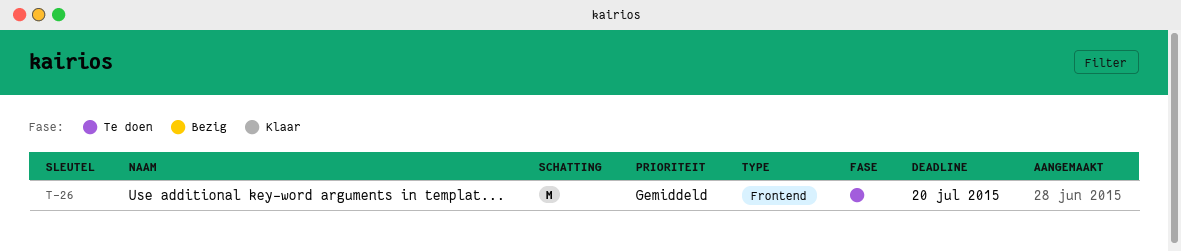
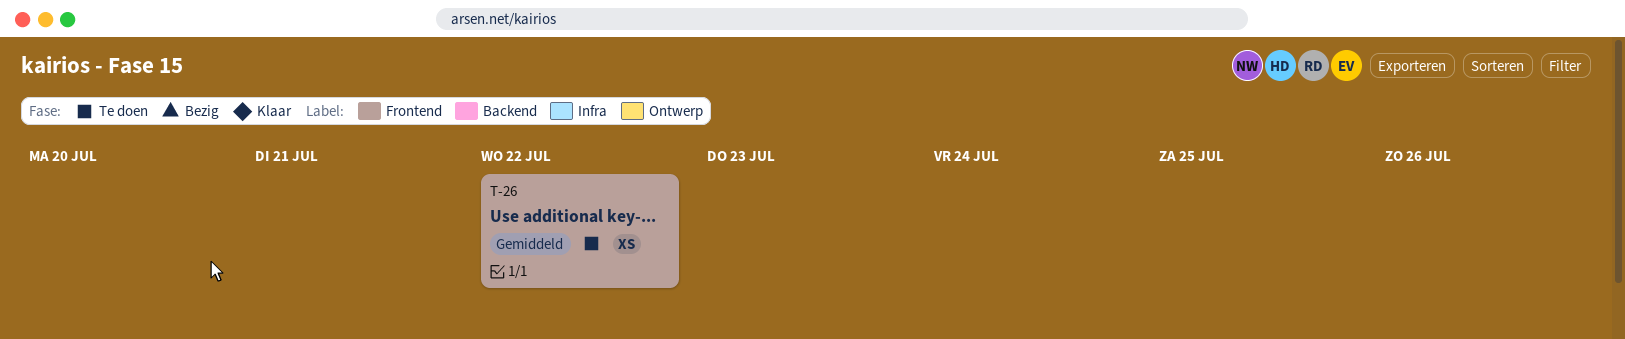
T-26, estimate: M -> XS
T-26, due: Jul 20 -> Jul 22

